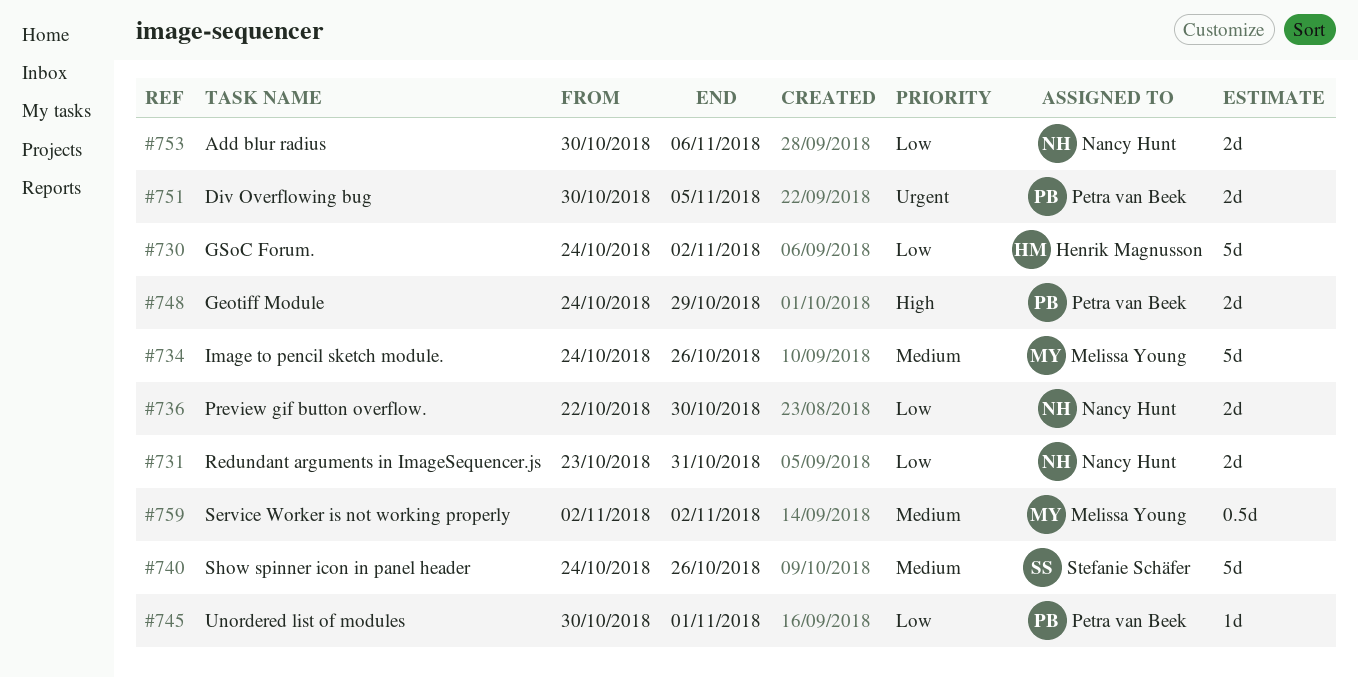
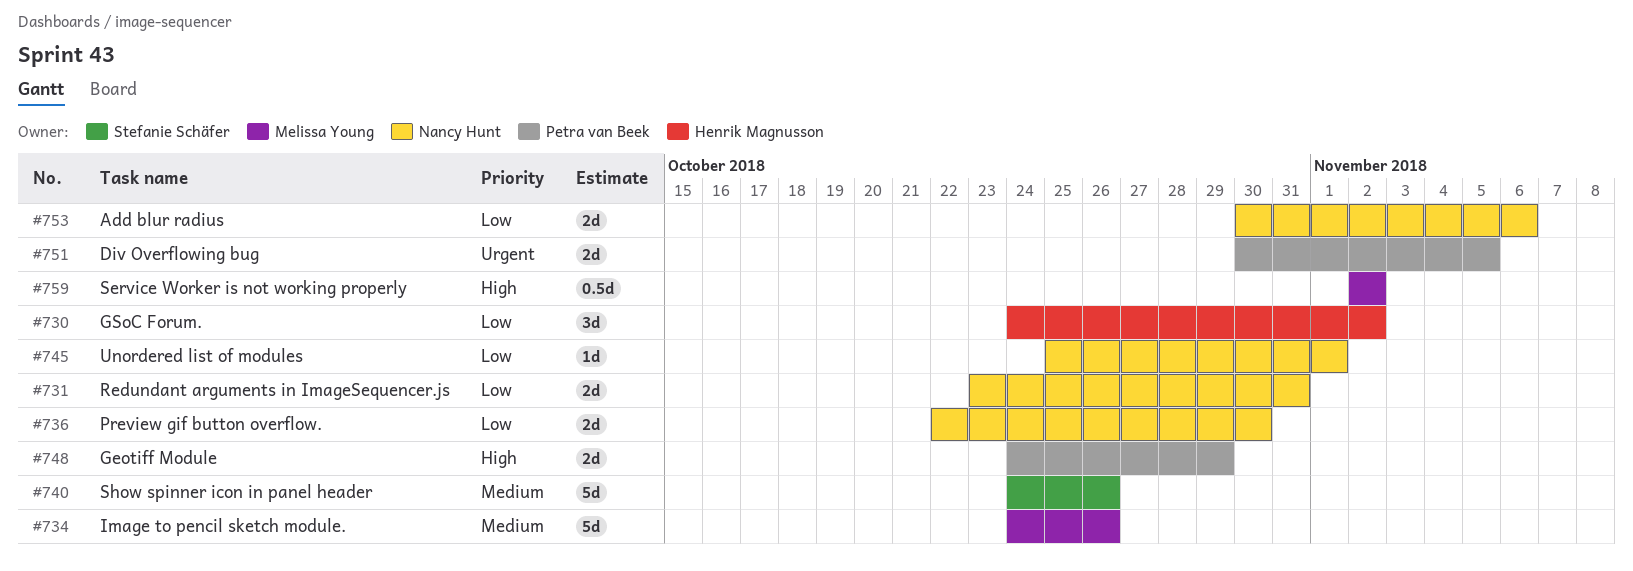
#730, estimate: 5d -> 3d
#745, owner: Petra van Beek -> Nancy Hunt
#745, start: Oct 30 -> Oct 25
#759, priority: Medium -> High

